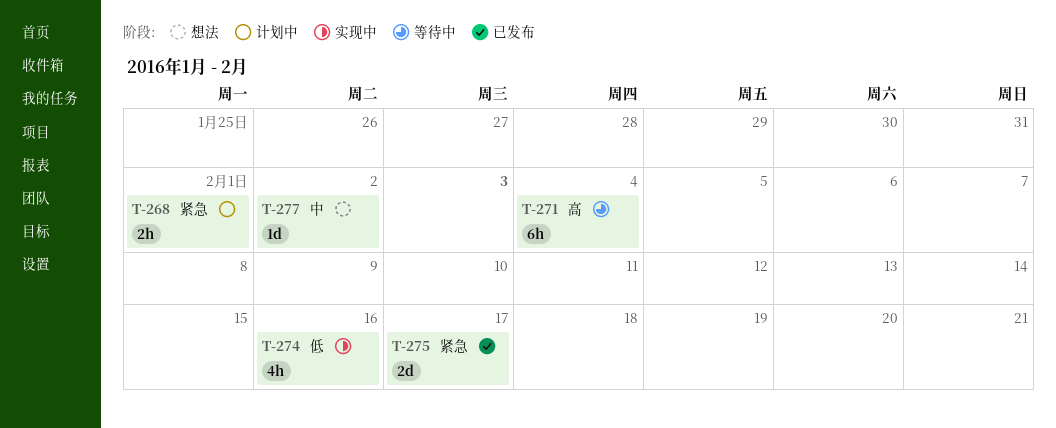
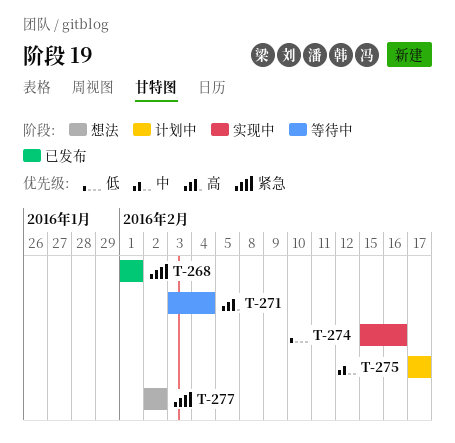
T-268, status: 计划中 -> 已发布
T-275, status: 已发布 -> 计划中
T-275, priority: 紧急 -> 中
T-277, priority: 中 -> 紧急

